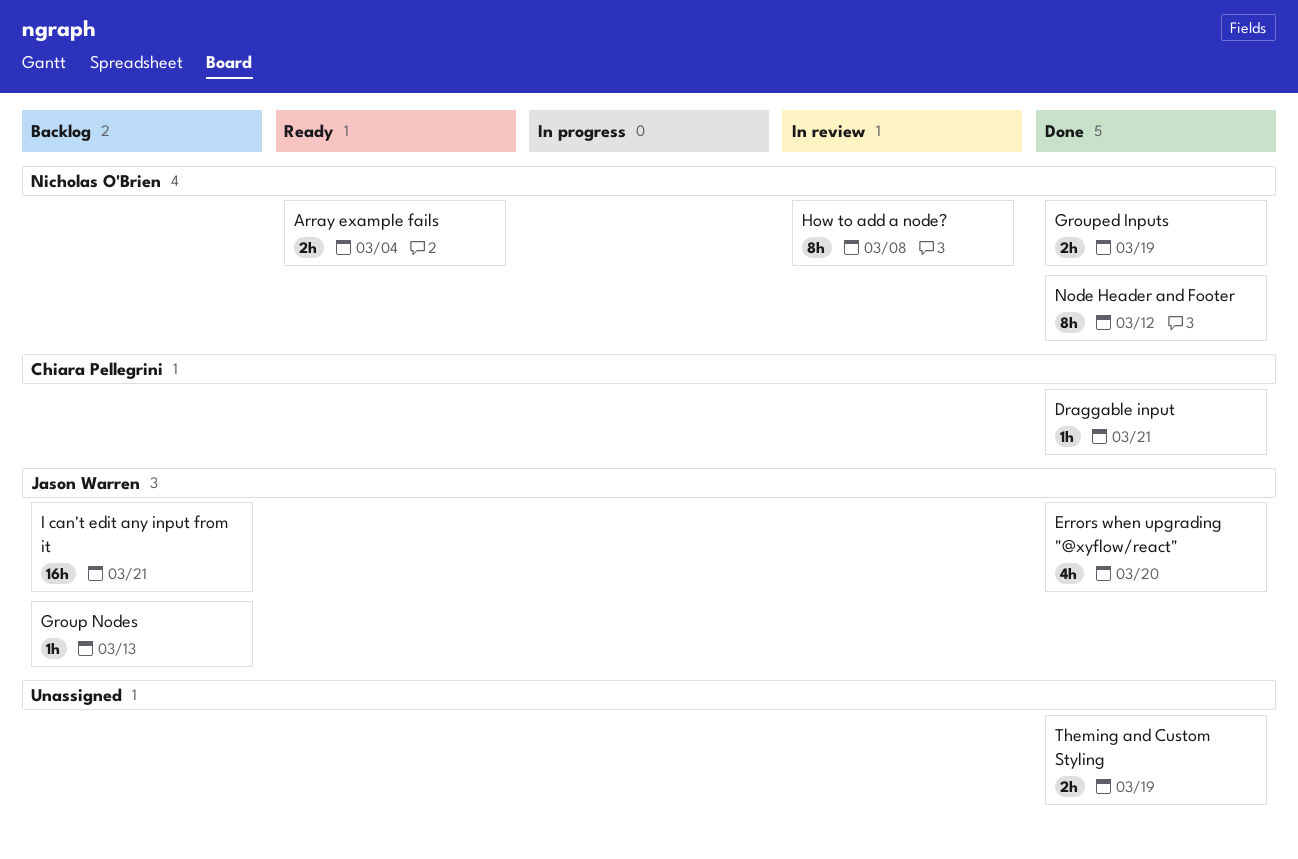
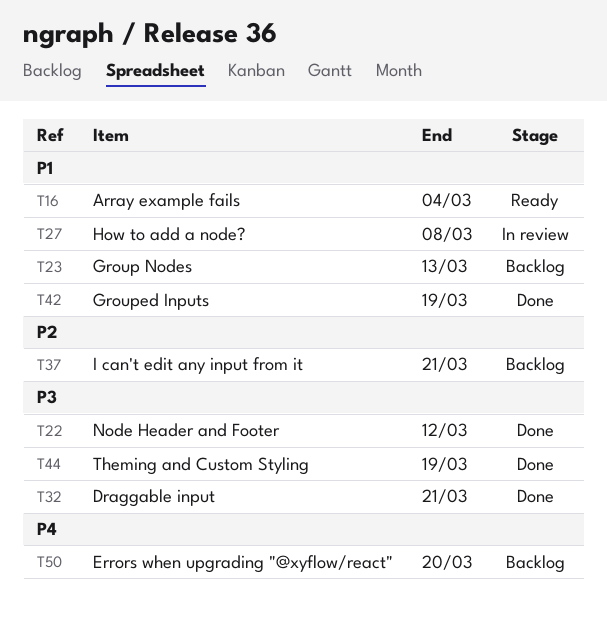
Errors when upgrading "@xyflow/react", status: Done -> Backlog

